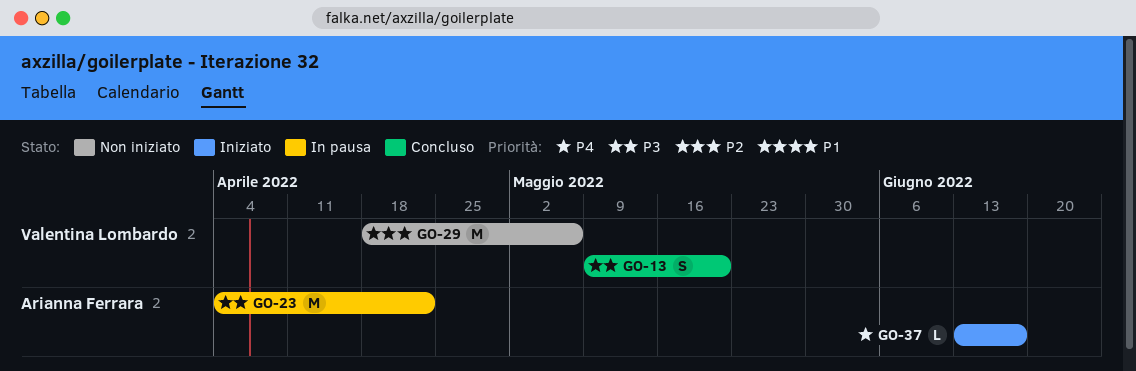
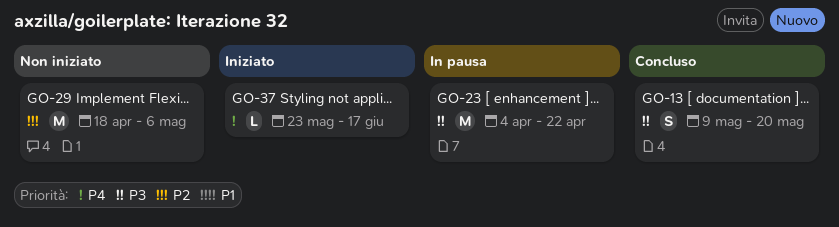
GO-37, start: Jun 13 -> May 23

